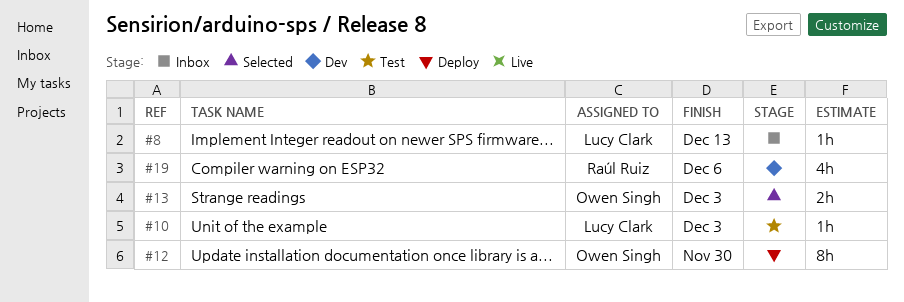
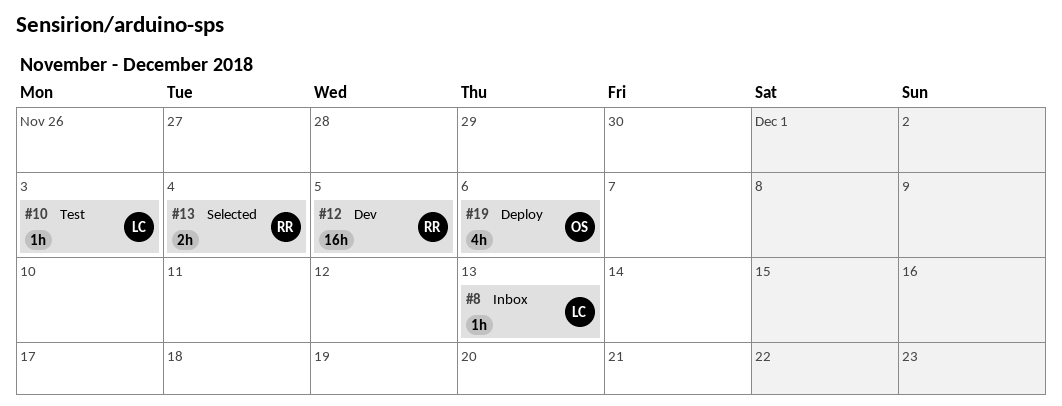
#12, status: Deploy -> Dev
#12, owner: Owen Singh -> Raúl Ruiz
#12, estimate: 8h -> 16h
#12, due: Nov 30 -> Dec 5
#13, owner: Owen Singh -> Raúl Ruiz
#13, due: Dec 3 -> Dec 4
#19, status: Dev -> Deploy
#19, owner: Raúl Ruiz -> Owen Singh

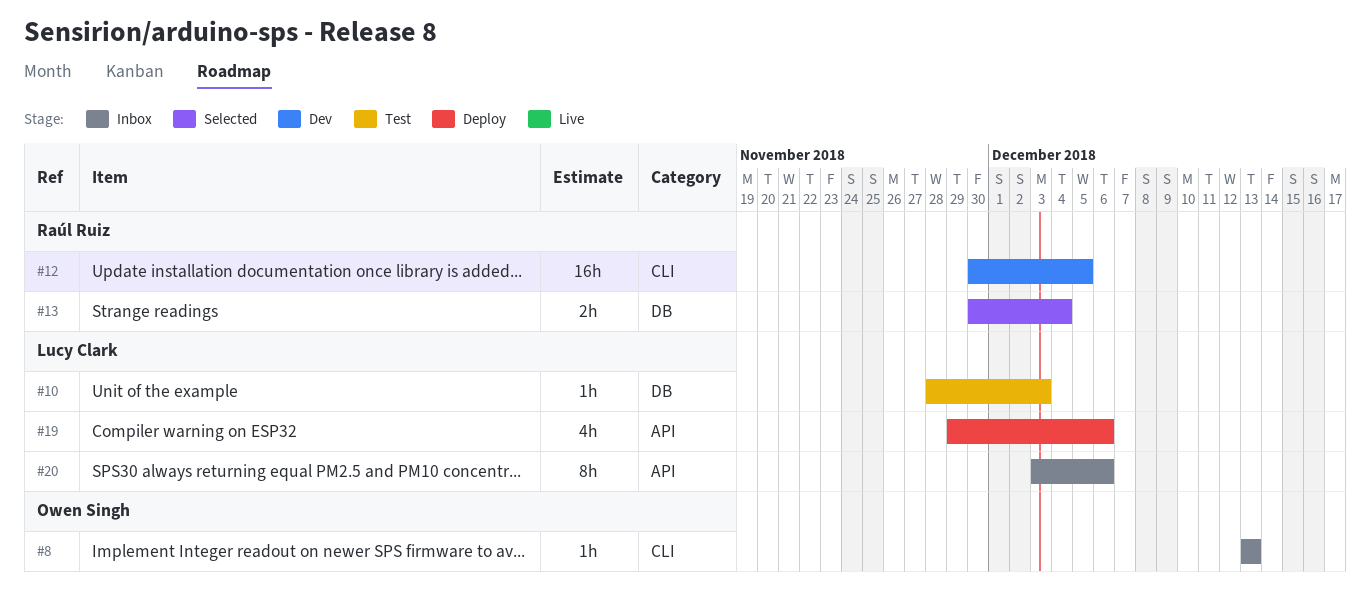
#8, owner: Lucy Clark -> Owen Singh
#19, owner: Owen Singh -> Lucy Clark
#20: none -> present

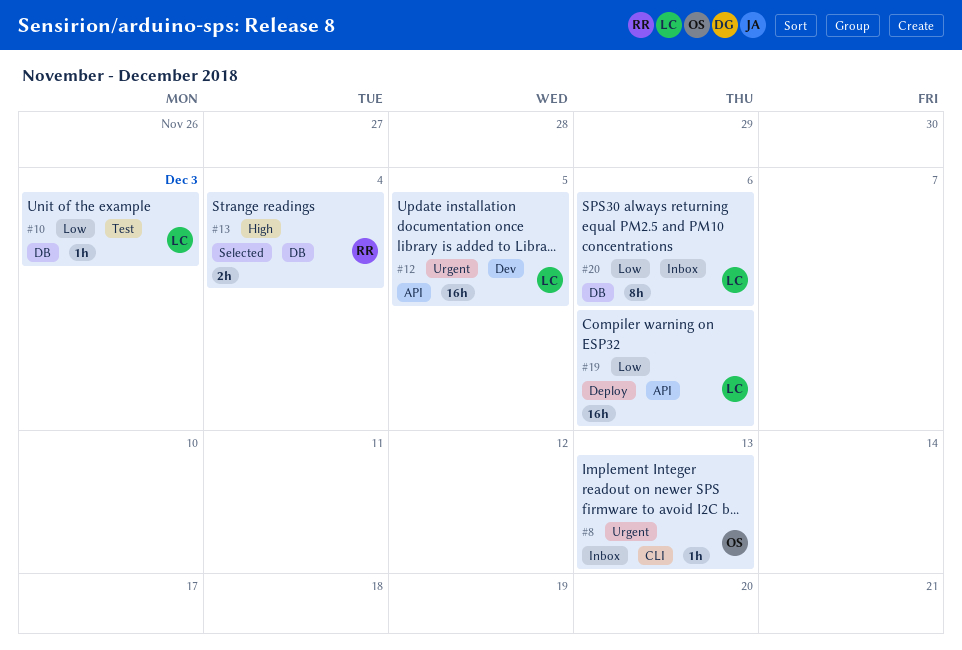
#12, owner: Raúl Ruiz -> Lucy Clark
#12, label: CLI -> API
#19, estimate: 4h -> 16h
#20, label: API -> DB

